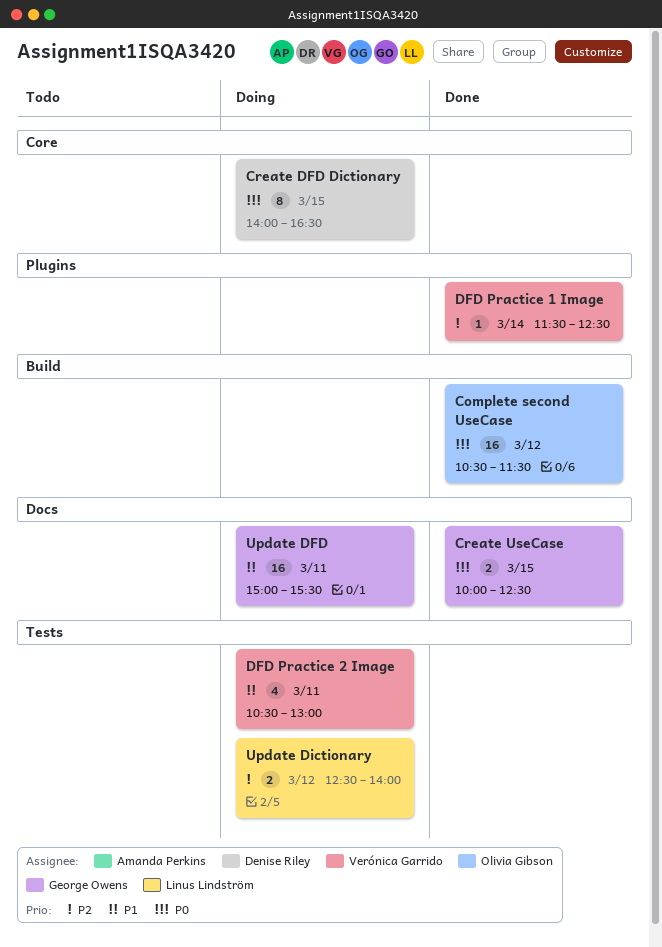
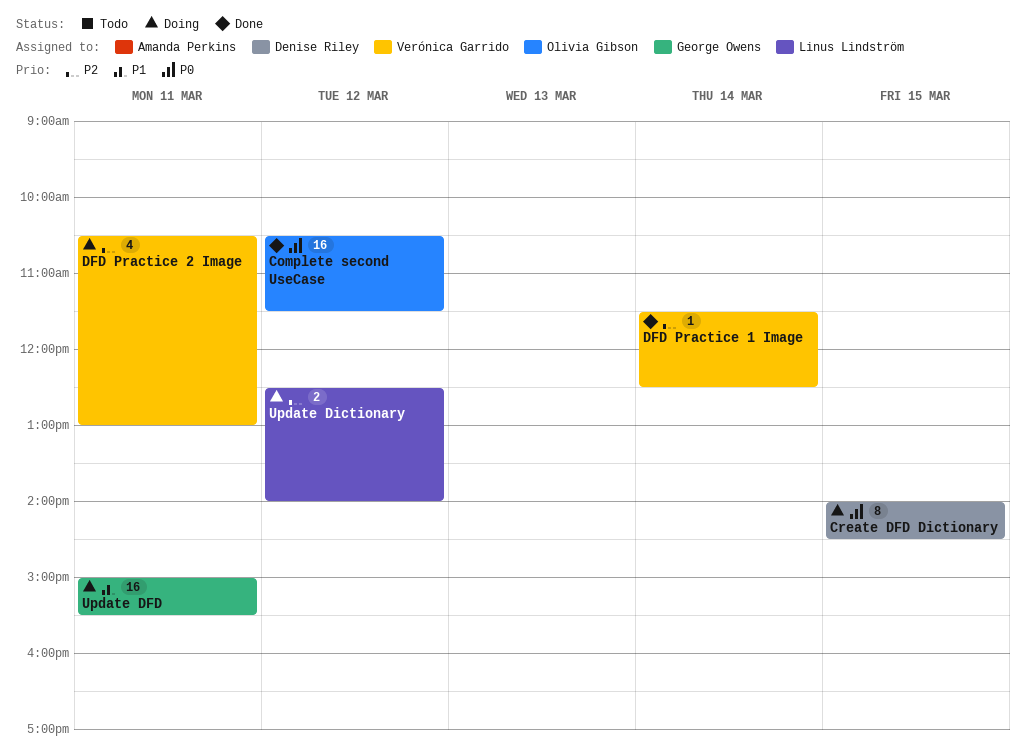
Create DFD Dictionary, ends: 16:30 -> 14:30
Create UseCase: present -> none
DFD Practice 2 Image, priority: P1 -> P2

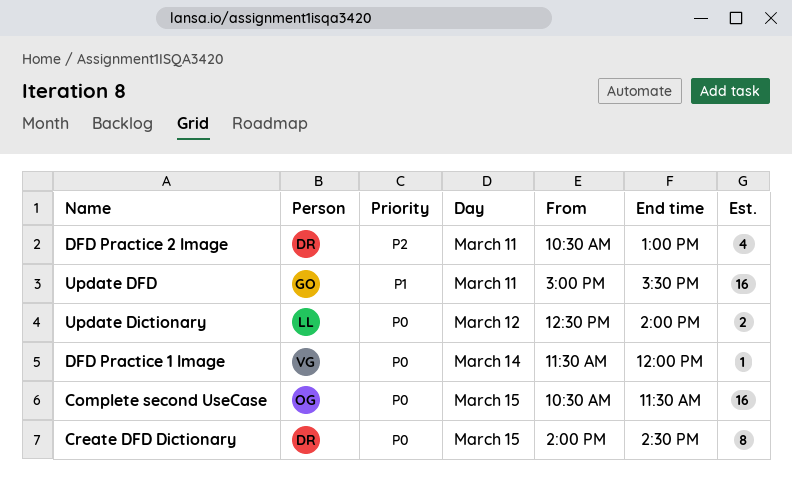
Complete second UseCase, day: Mar 12 -> Mar 15
DFD Practice 1 Image, priority: P2 -> P0
DFD Practice 1 Image, ends: 12:30 -> 12:00
DFD Practice 2 Image, owner: Verónica Garrido -> Denise Riley
Update Dictionary, priority: P2 -> P0

